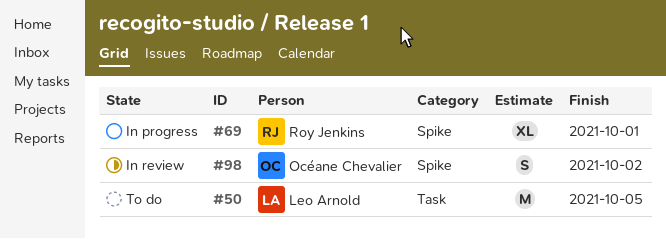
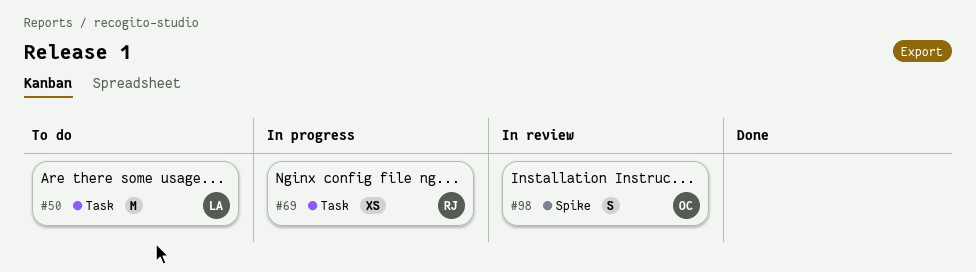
#69, label: Spike -> Task
#69, estimate: XL -> XS

